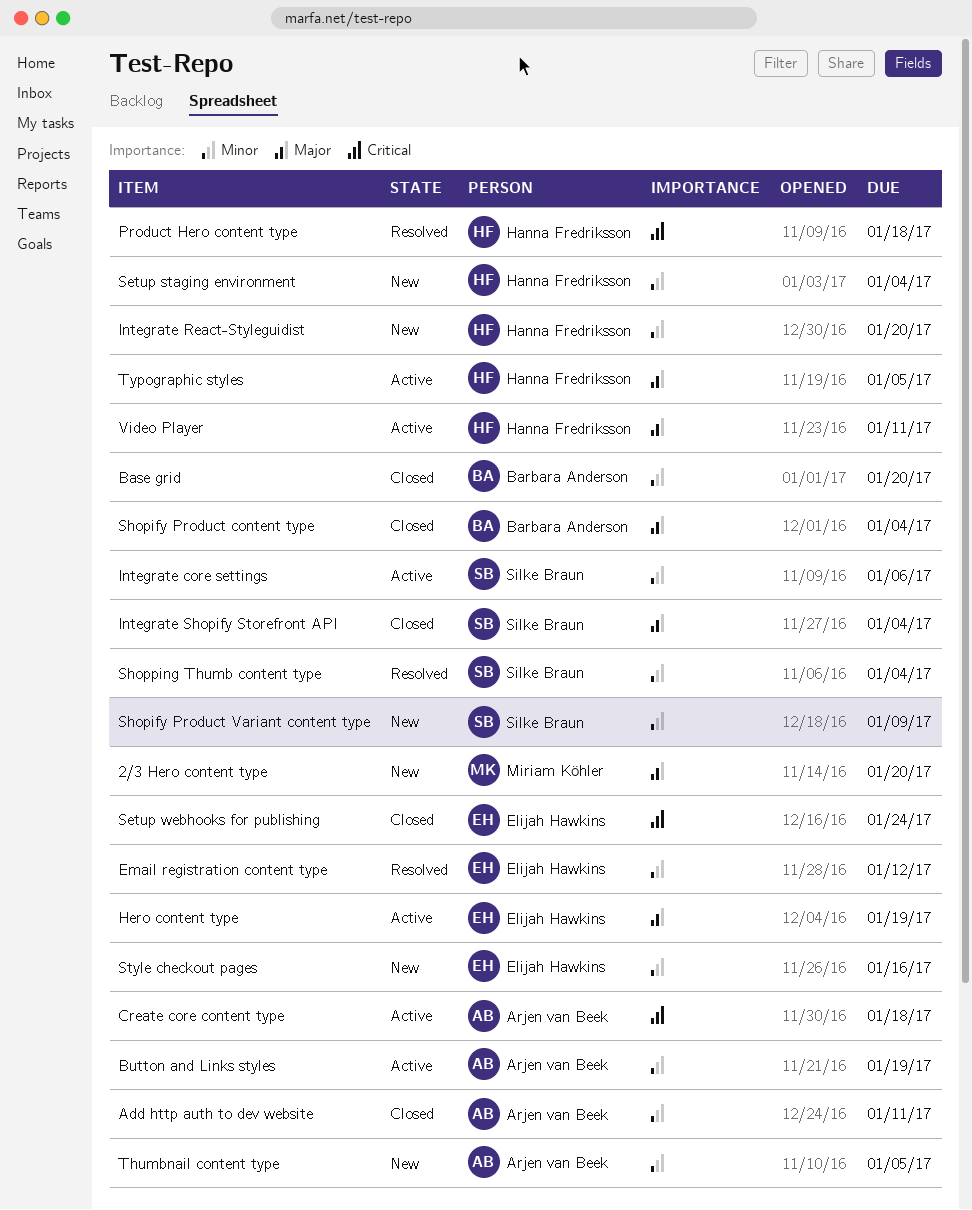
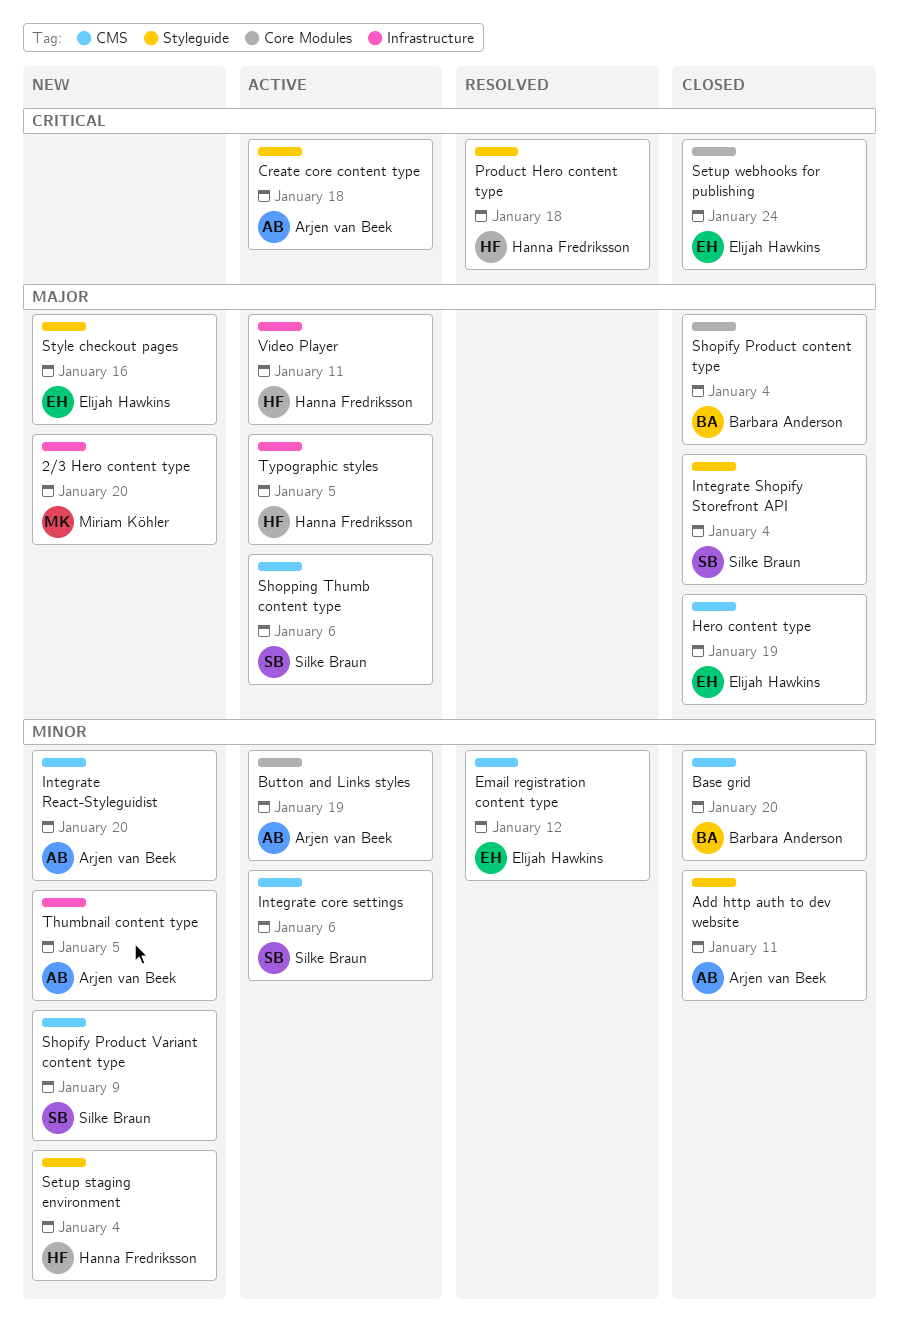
Hero content type, status: Active -> Closed
Integrate React-Styleguidist, owner: Hanna Fredriksson -> Arjen van Beek
Shopping Thumb content type, status: Resolved -> Active
Shopping Thumb content type, priority: Minor -> Major
Shopping Thumb content type, due: Jan 4 -> Jan 6
Style checkout pages, priority: Minor -> Major

